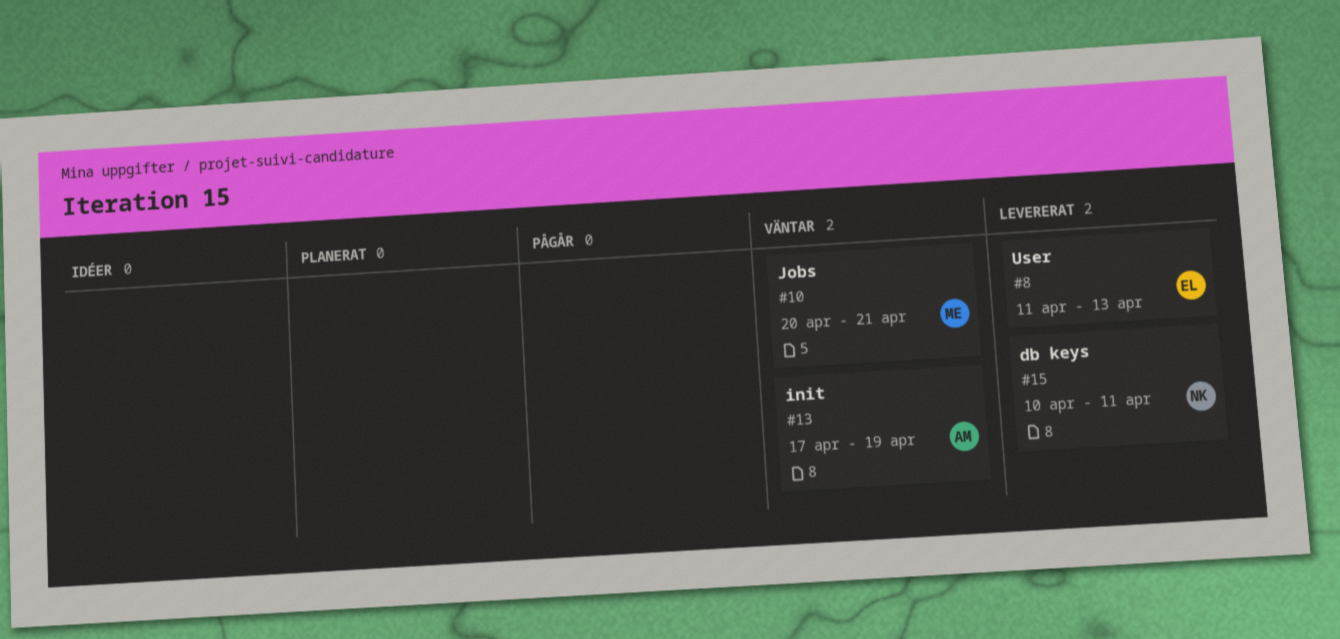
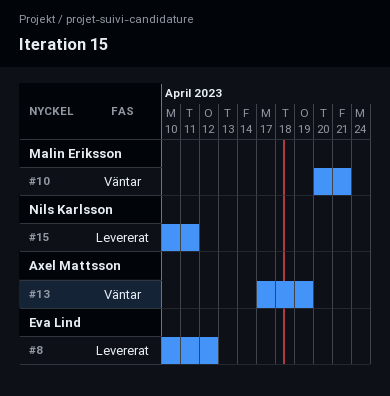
#8, start: Apr 11 -> Apr 10
#8, due: Apr 13 -> Apr 12

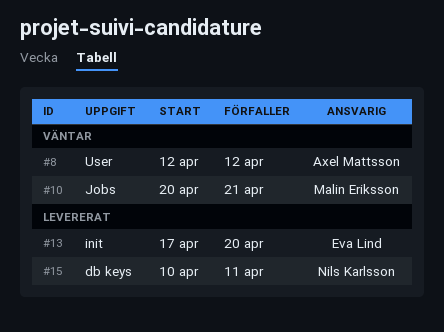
#8, status: Levererat -> Väntar
#8, owner: Eva Lind -> Axel Mattsson
#8, start: Apr 10 -> Apr 12
#13, status: Väntar -> Levererat
#13, owner: Axel Mattsson -> Eva Lind
#13, due: Apr 19 -> Apr 20

